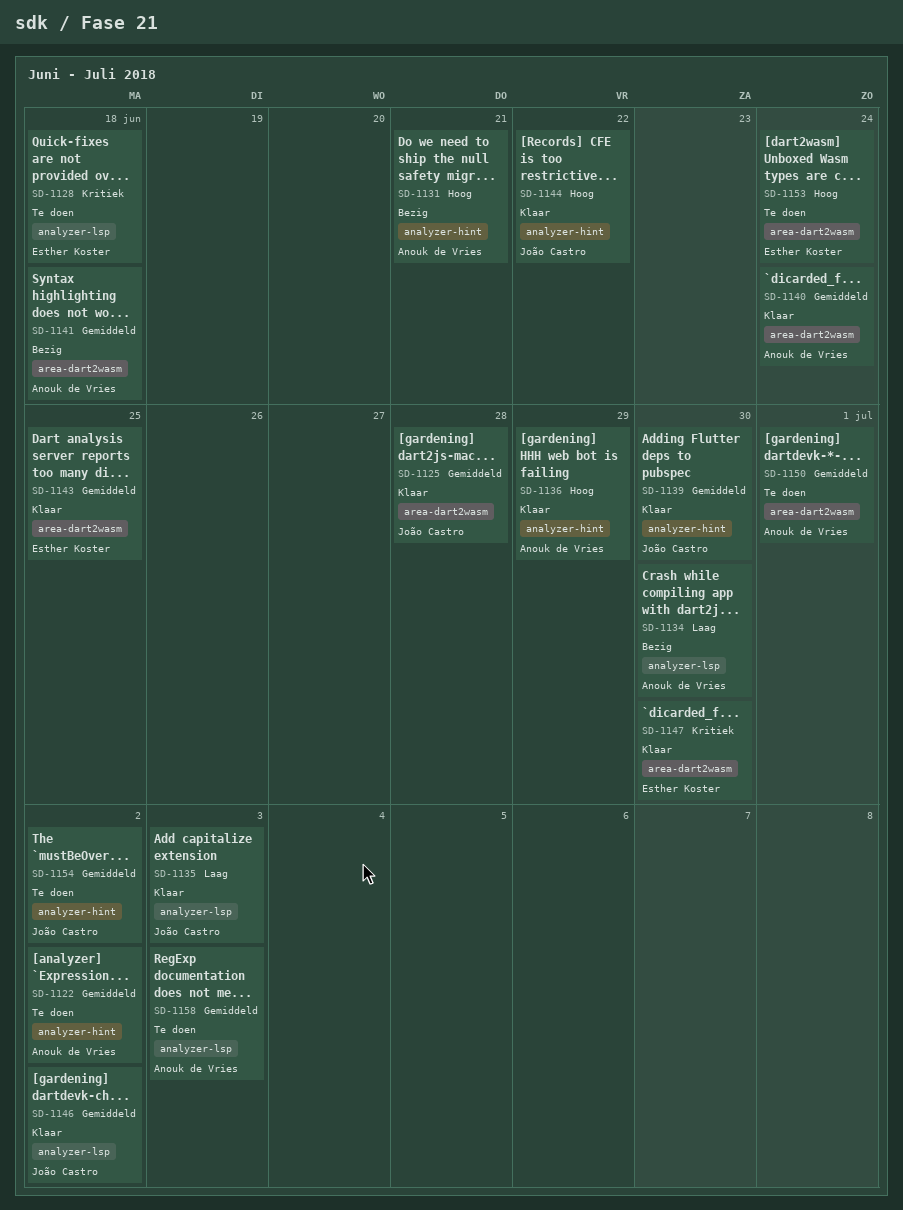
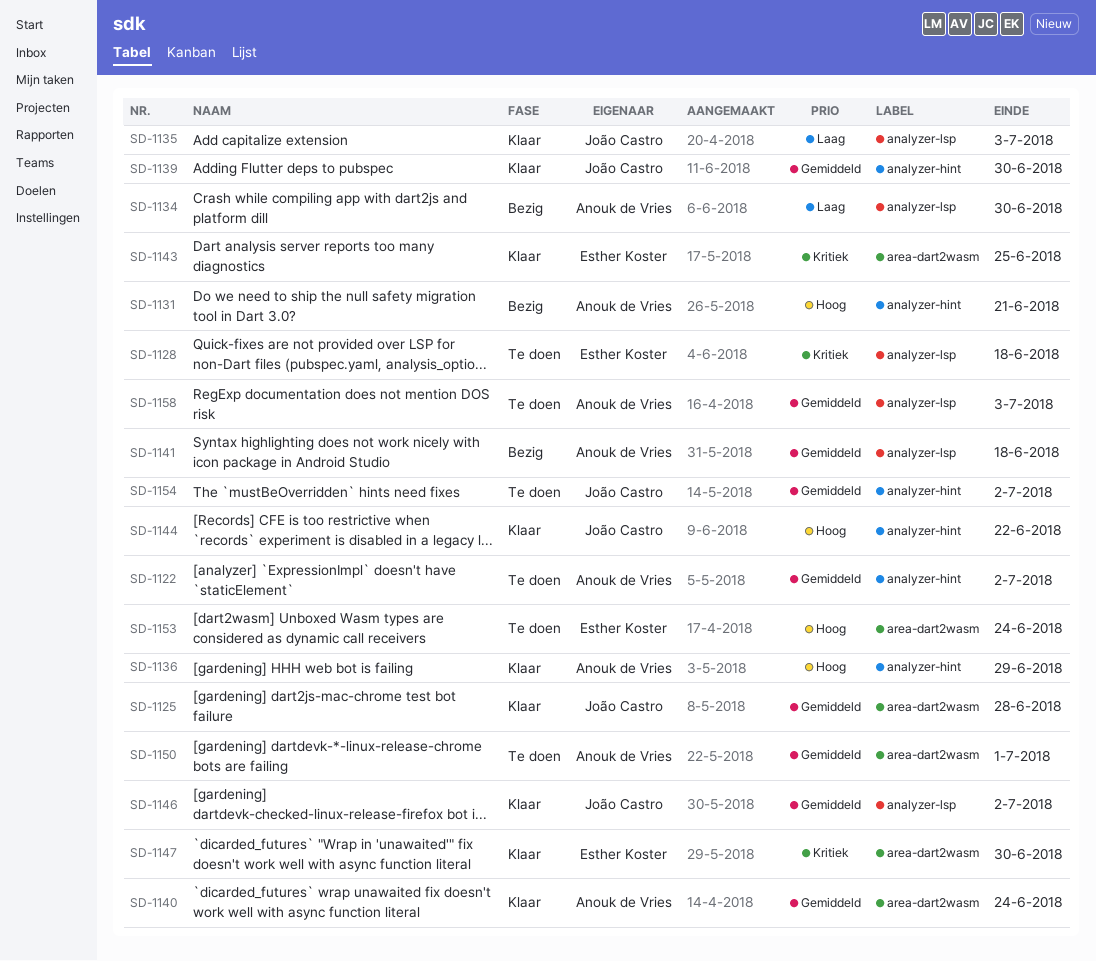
SD-1141, label: area-dart2wasm -> analyzer-lsp
SD-1143, priority: Gemiddeld -> Kritiek

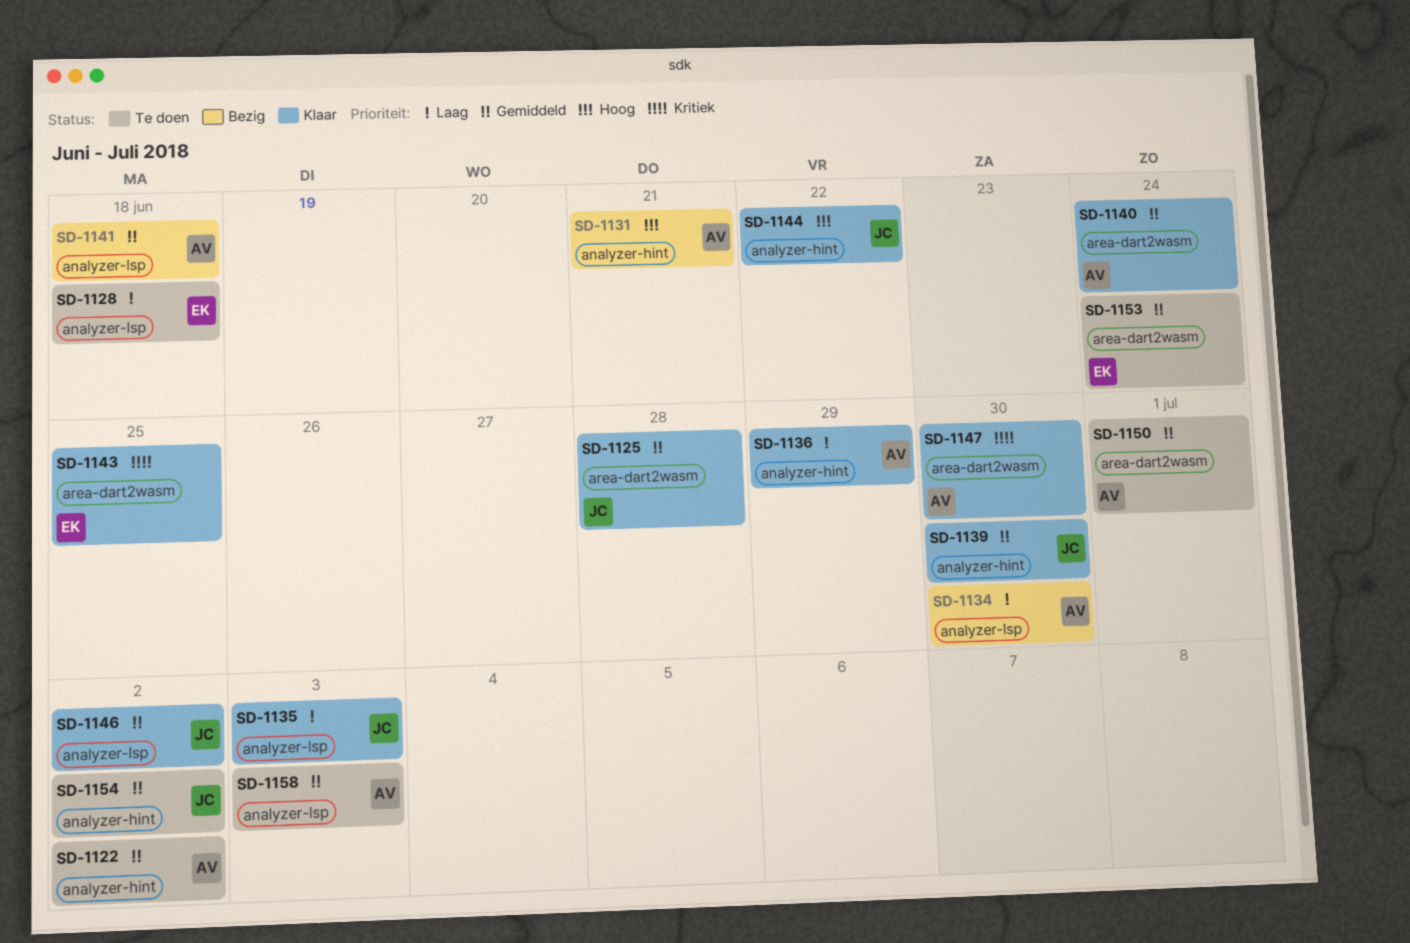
SD-1128, priority: Kritiek -> Laag
SD-1136, priority: Hoog -> Laag
SD-1147, owner: Esther Koster -> Anouk de Vries
SD-1153, priority: Hoog -> Gemiddeld

